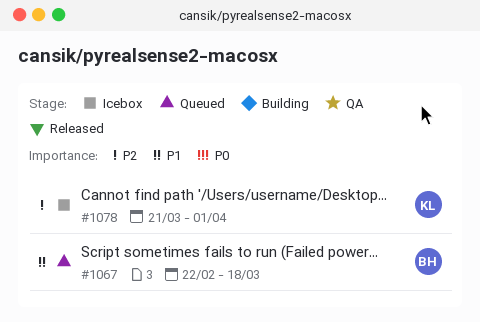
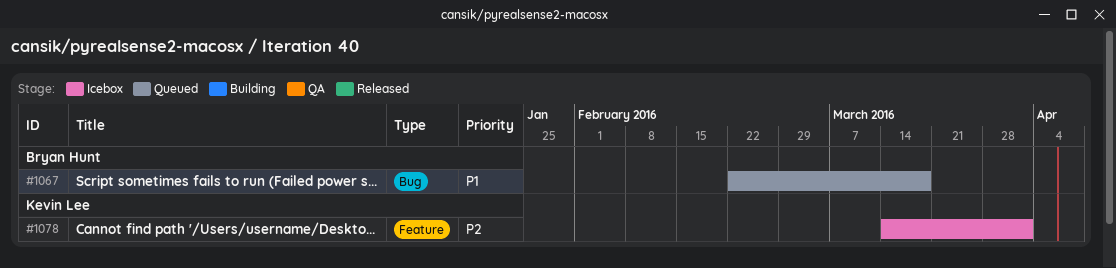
#1078, start: Mar 21 -> Mar 14

